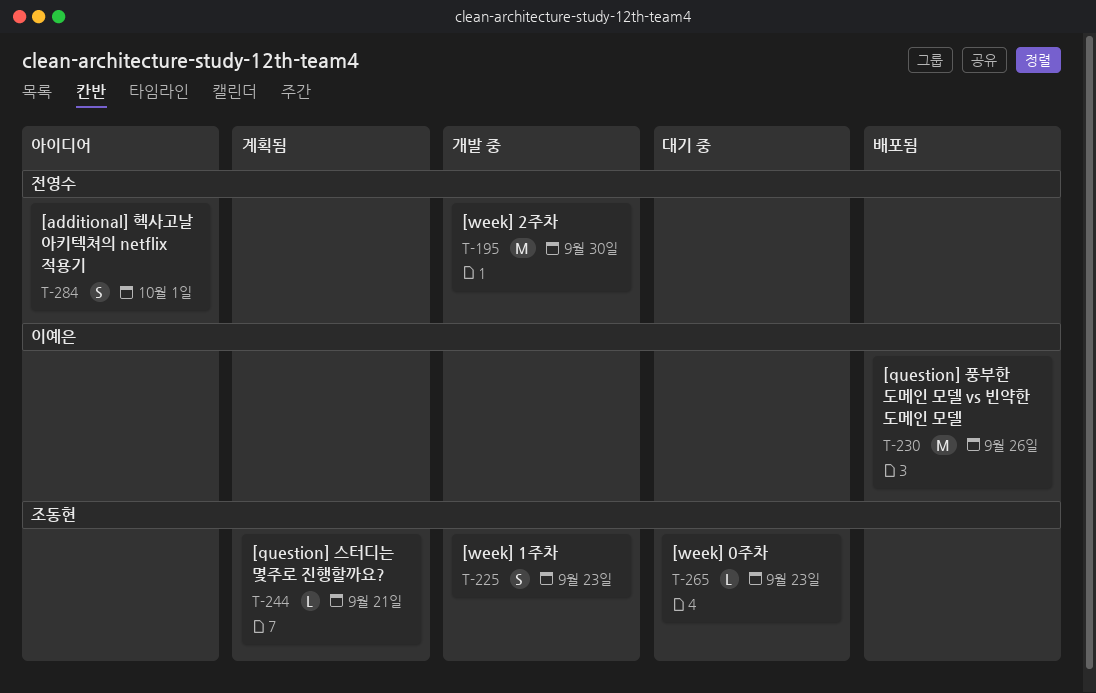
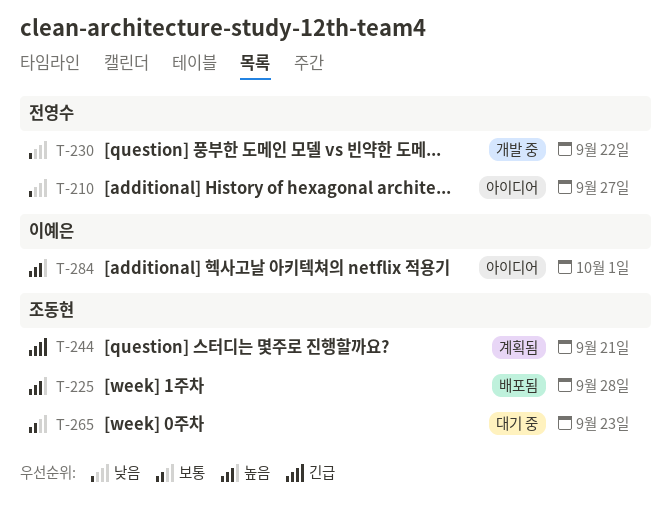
T-195: present -> none
T-210: none -> present
T-225, status: 개발 중 -> 배포됨
T-225, due: Sep 23 -> Sep 28
T-230, status: 배포됨 -> 개발 중
T-230, owner: 이예은 -> 전영수
T-230, due: Sep 26 -> Sep 22
T-284, owner: 전영수 -> 이예은

